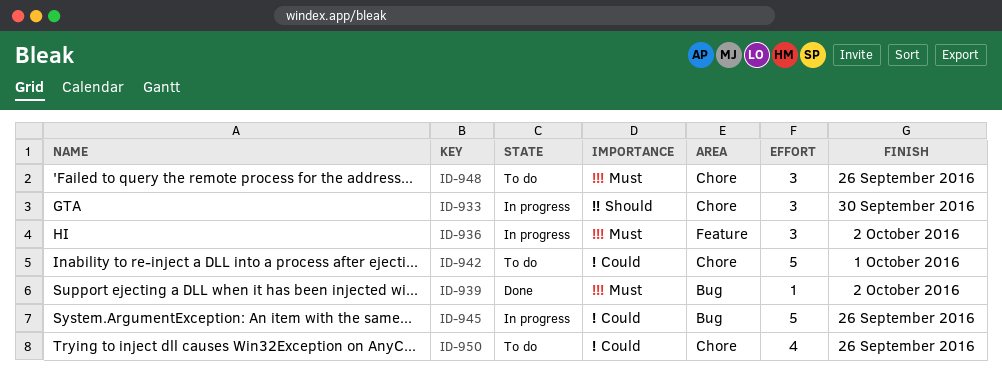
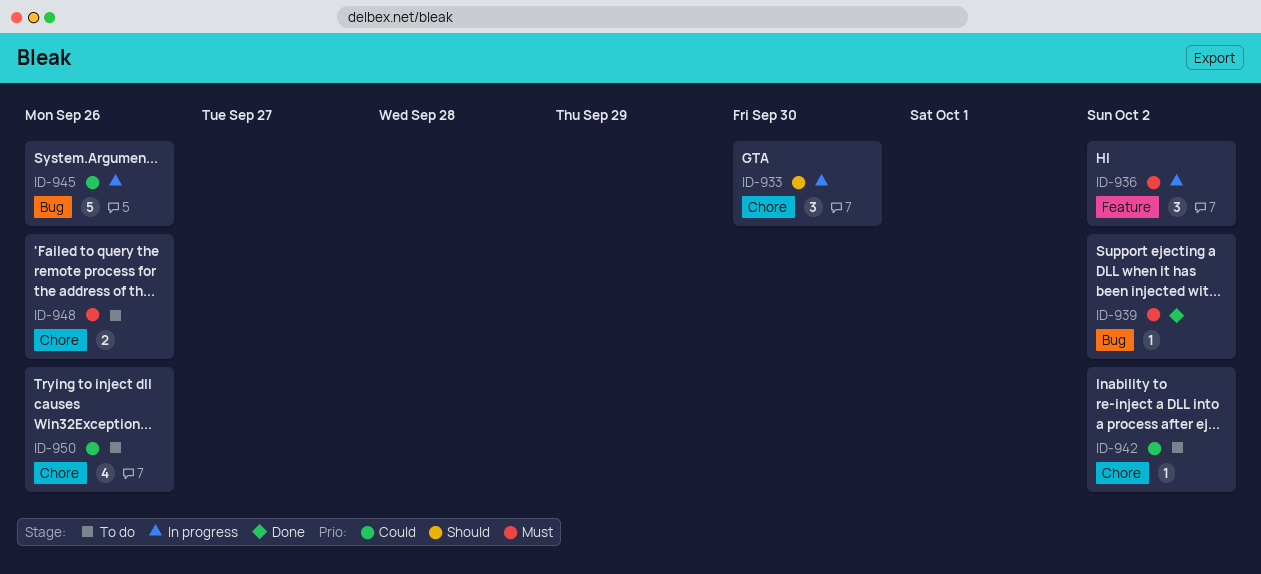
ID-942, estimate: 5 -> 1
ID-942, due: Oct 1 -> Oct 2
ID-948, estimate: 3 -> 2

